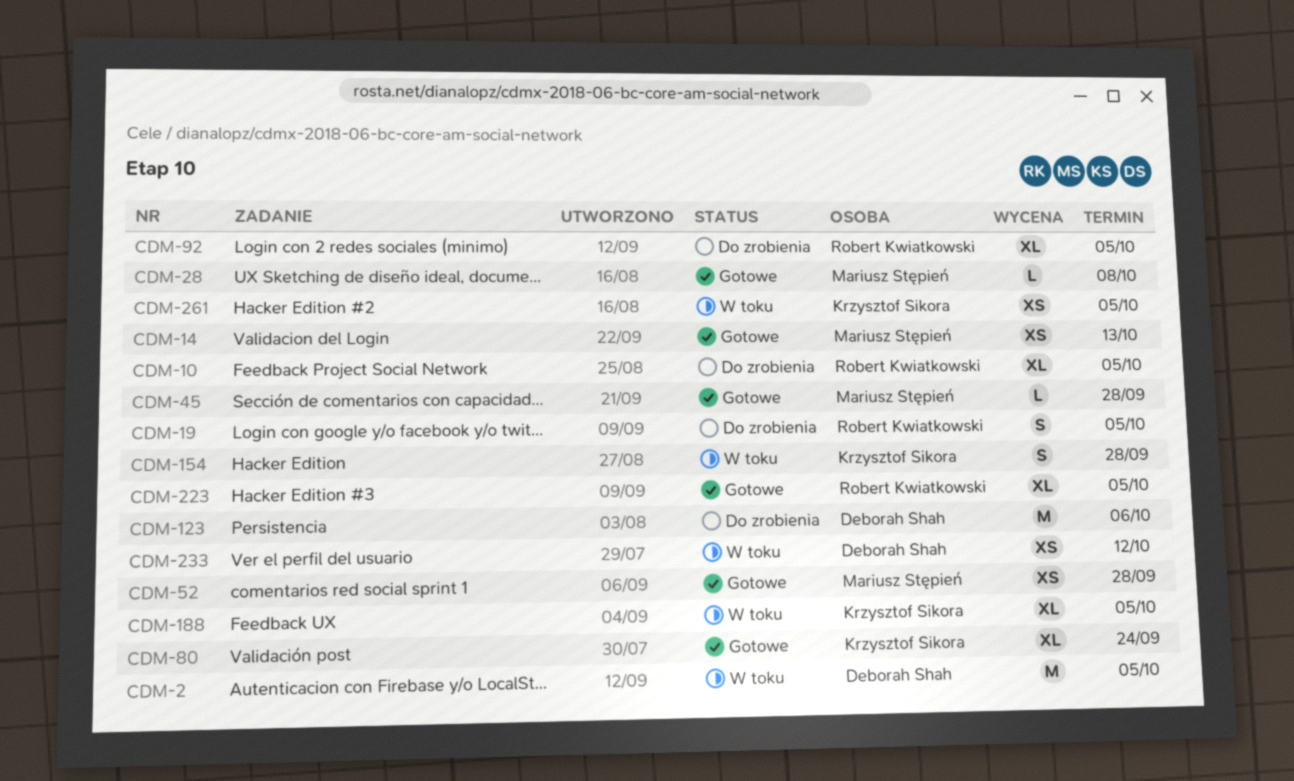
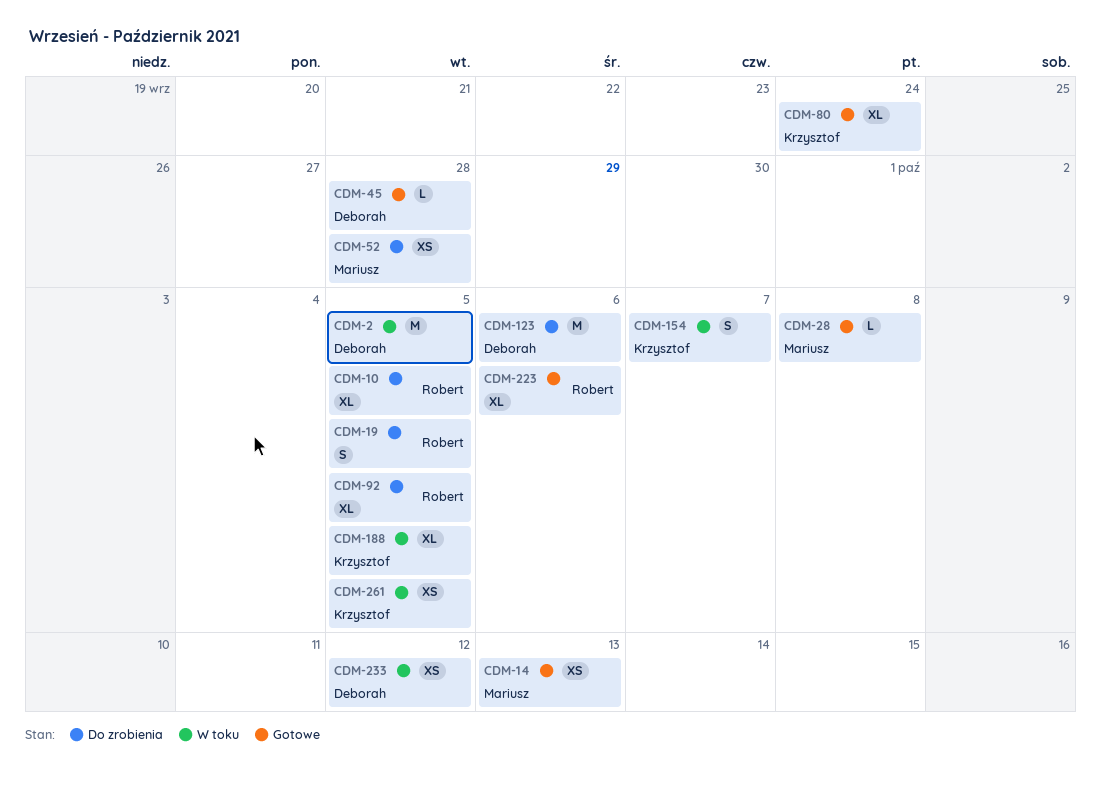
CDM-45, owner: Mariusz Stępień -> Deborah Shah
CDM-52, status: Gotowe -> Do zrobienia
CDM-154, due: Sep 28 -> Oct 7
CDM-223, due: Oct 5 -> Oct 6

